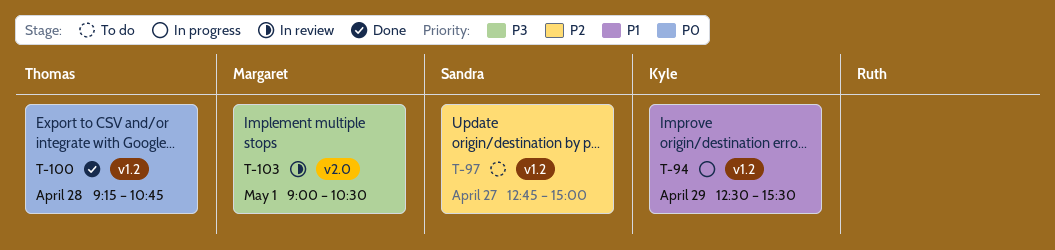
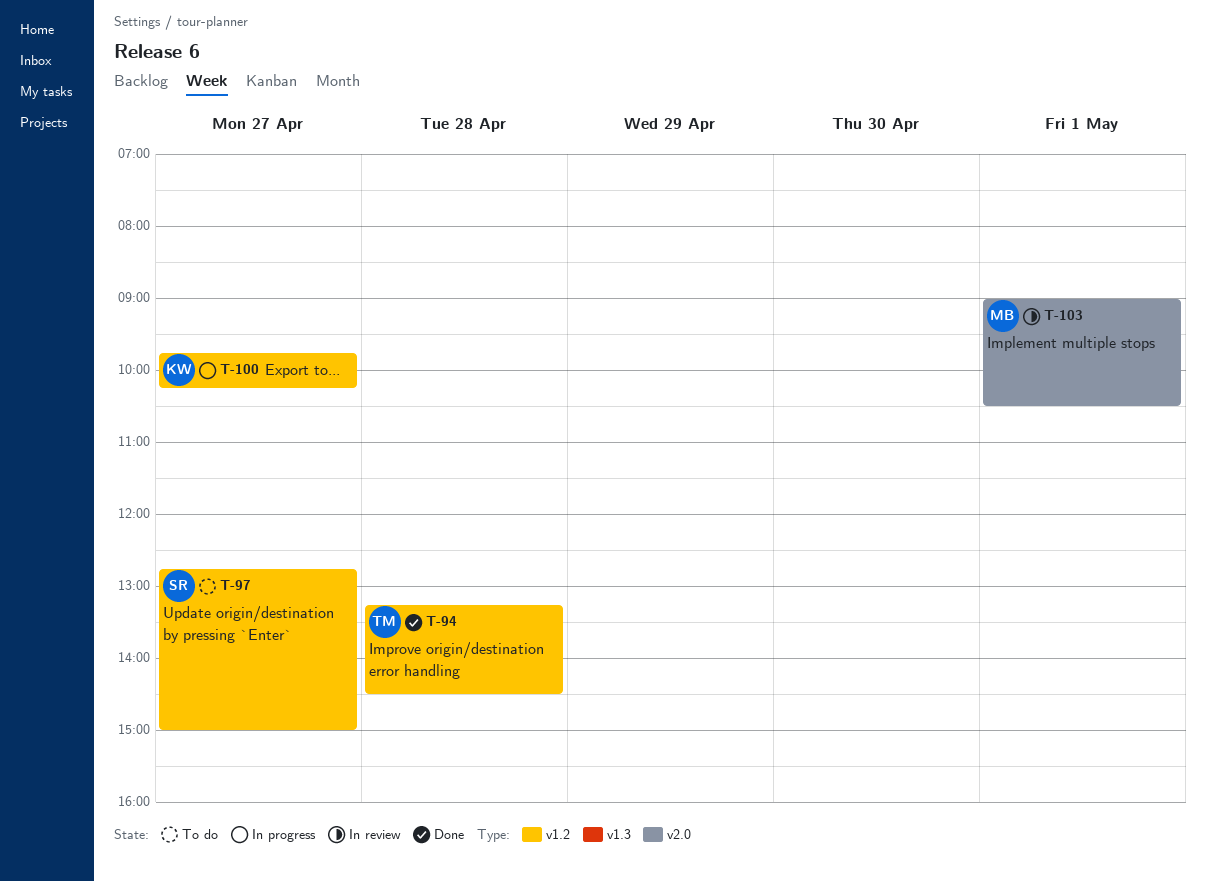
T-94, status: In progress -> Done
T-94, owner: Kyle -> Thomas
T-94, day: Apr 29 -> Apr 28
T-94, begins: 12:30 -> 13:15
T-94, ends: 15:30 -> 14:30
T-100, status: Done -> In progress
T-100, owner: Thomas -> Kyle
T-100, day: Apr 28 -> Apr 27
T-100, begins: 09:15 -> 09:45
T-100, ends: 10:45 -> 10:15

